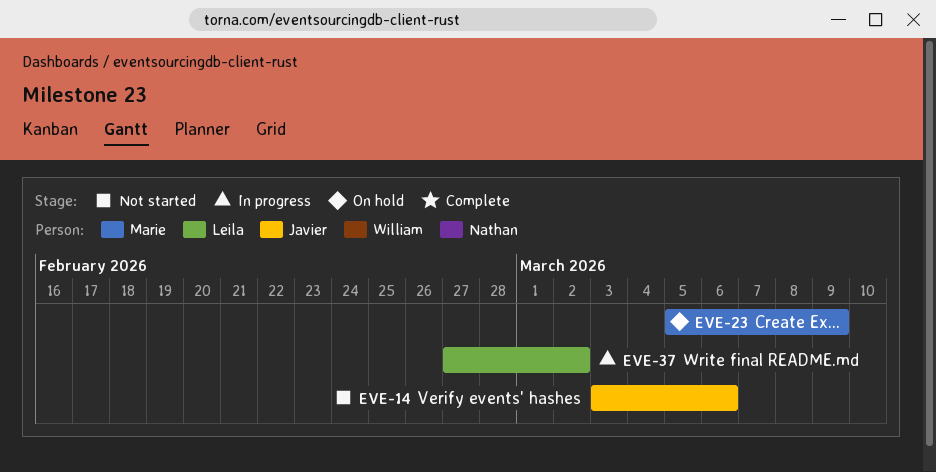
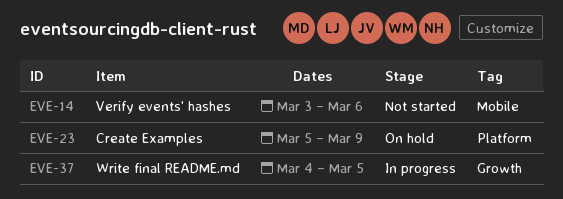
EVE-37, start: Feb 27 -> Mar 4
EVE-37, due: Mar 2 -> Mar 5

